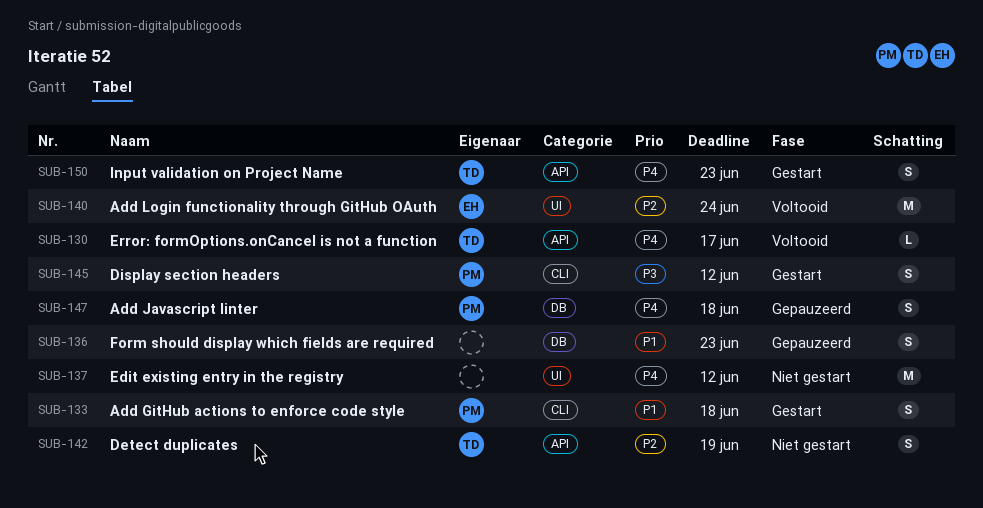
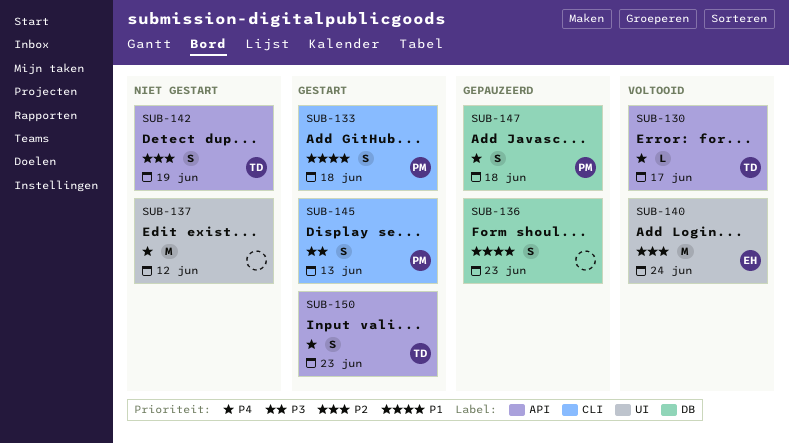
SUB-145, due: Jun 12 -> Jun 13

